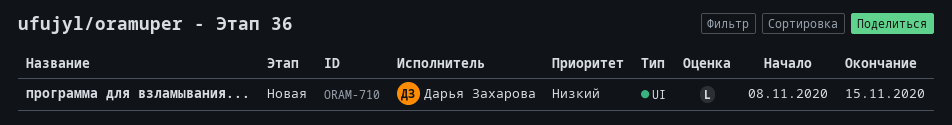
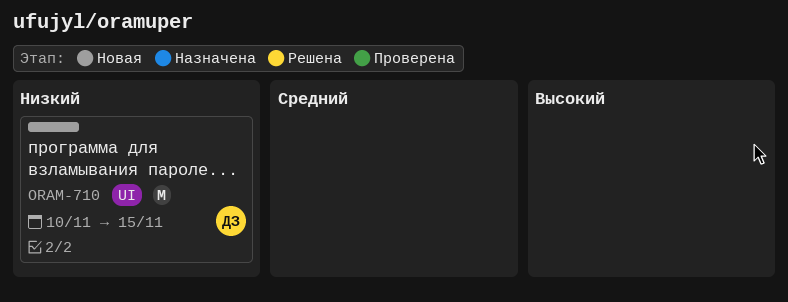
ORAM-710, estimate: L -> M
ORAM-710, start: Nov 8 -> Nov 10

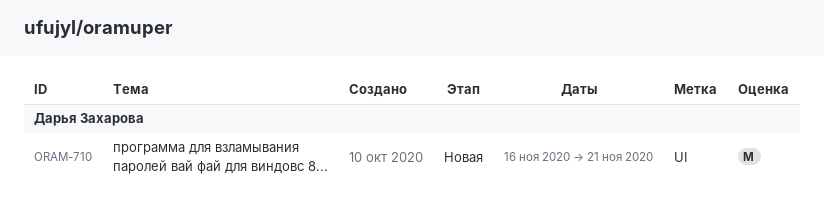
ORAM-710, start: Nov 10 -> Nov 16
ORAM-710, due: Nov 15 -> Nov 21

